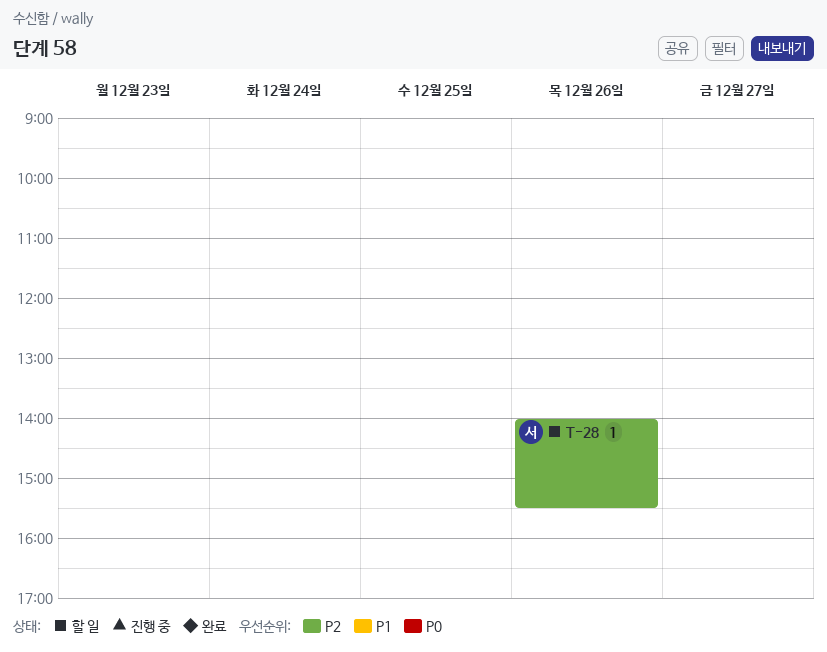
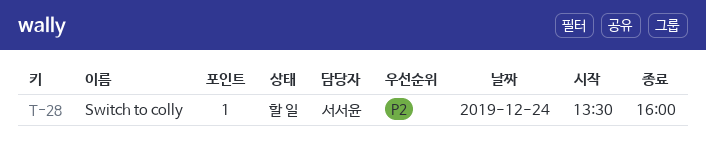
T-28, day: Dec 26 -> Dec 24
T-28, begins: 14:00 -> 13:30
T-28, ends: 15:30 -> 16:00

